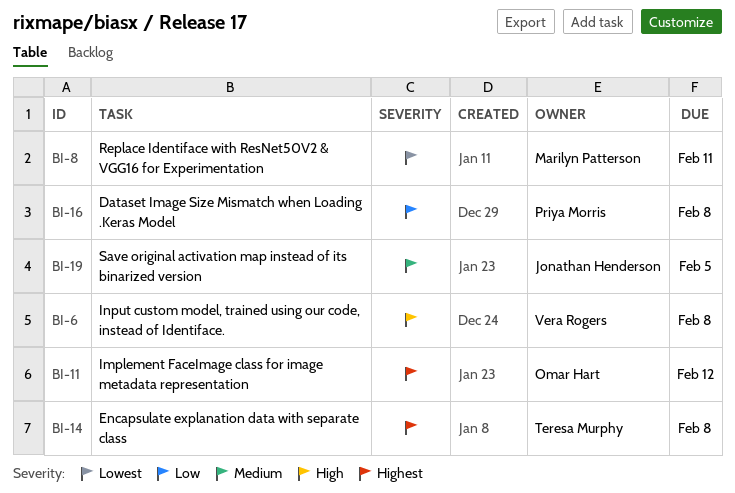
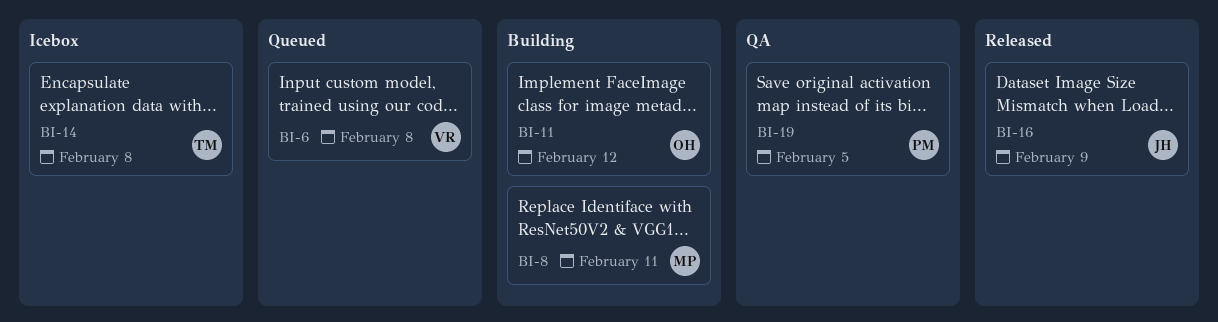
BI-16, owner: Priya Morris -> Jonathan Henderson
BI-16, due: Feb 8 -> Feb 9
BI-19, owner: Jonathan Henderson -> Priya Morris

